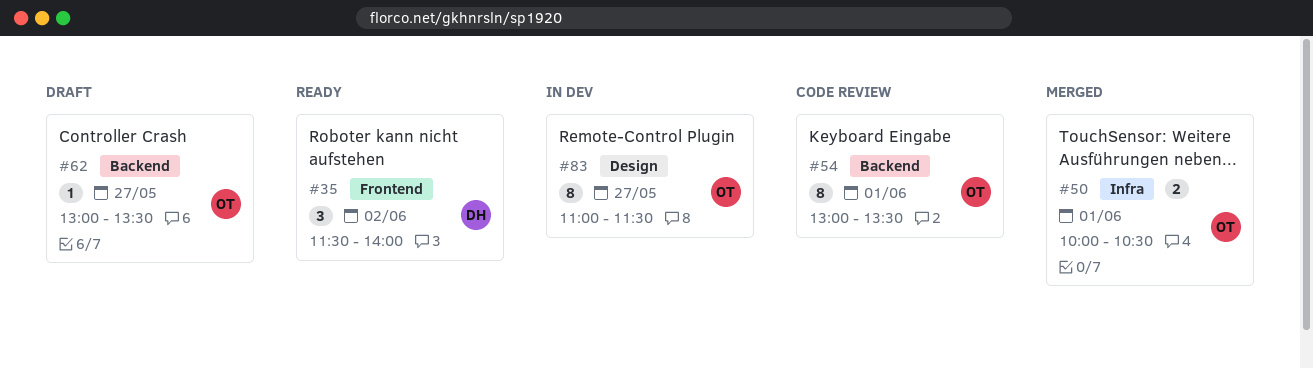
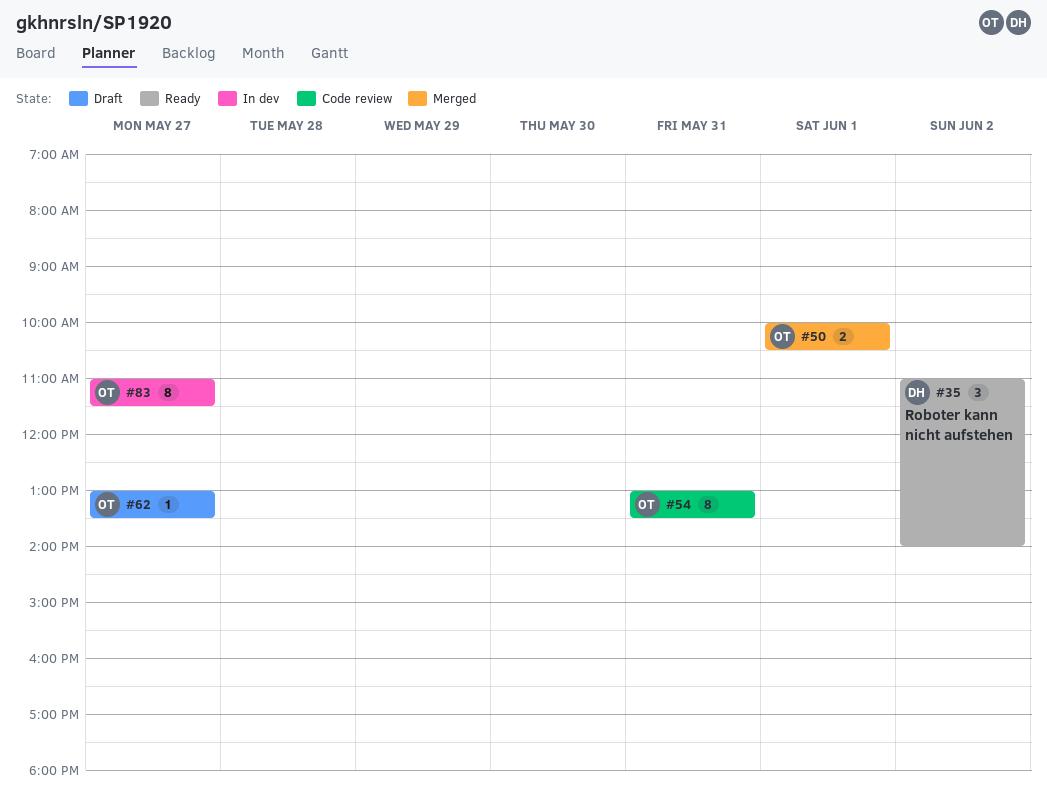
#35, begins: 11:30 -> 11:00
#54, day: Jun 1 -> May 31

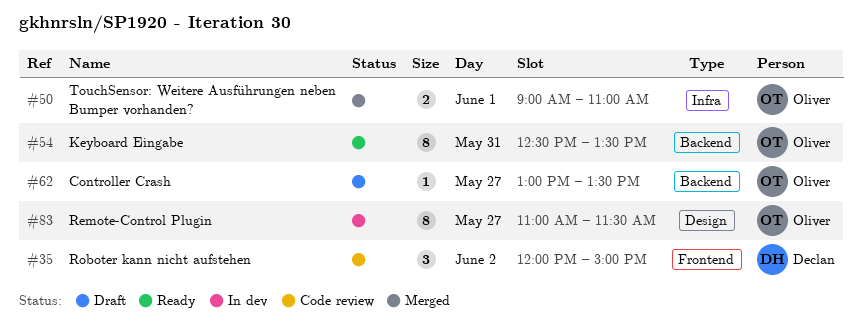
#35, status: Ready -> Code review
#35, begins: 11:00 -> 12:00
#35, ends: 14:00 -> 15:00
#50, begins: 10:00 -> 09:00
#50, ends: 10:30 -> 11:00
#54, status: Code review -> Ready
#54, begins: 13:00 -> 12:30

